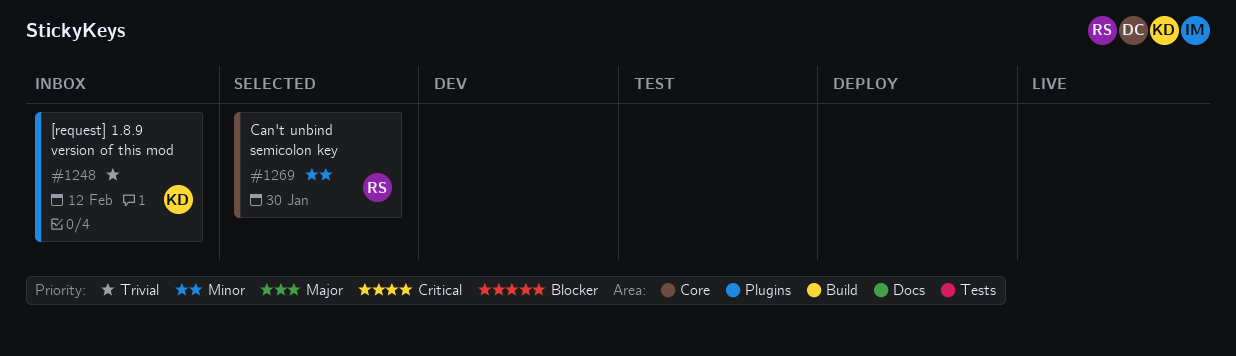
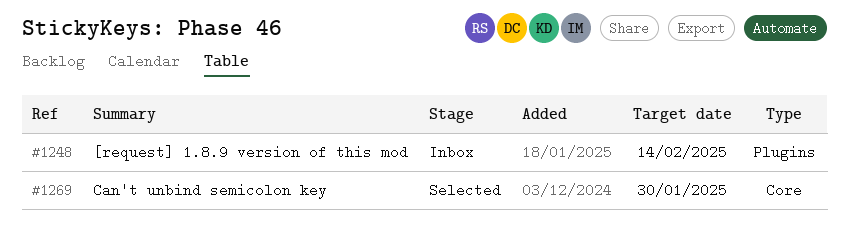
#1248, due: Feb 12 -> Feb 14

